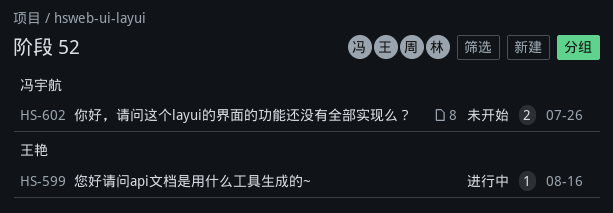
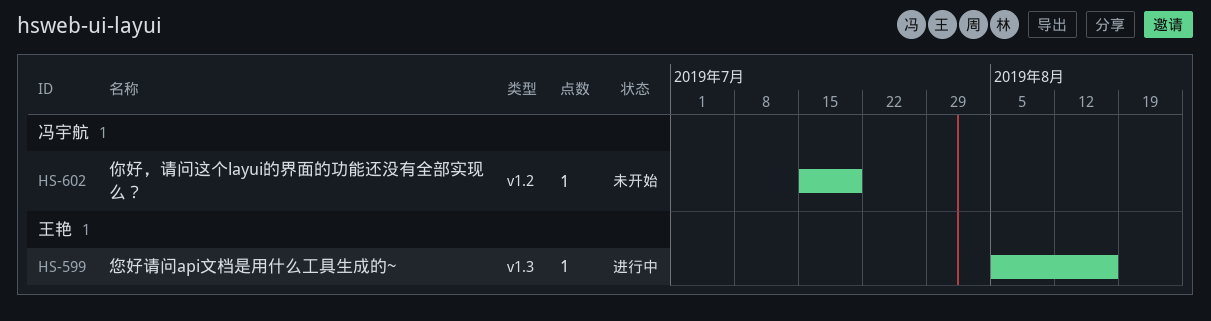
HS-602, estimate: 2 -> 1
HS-602, due: Jul 26 -> Jul 19

